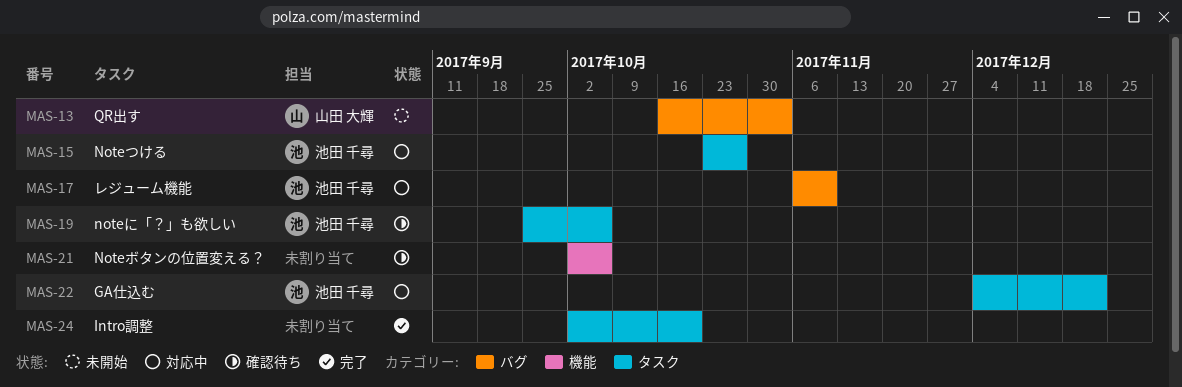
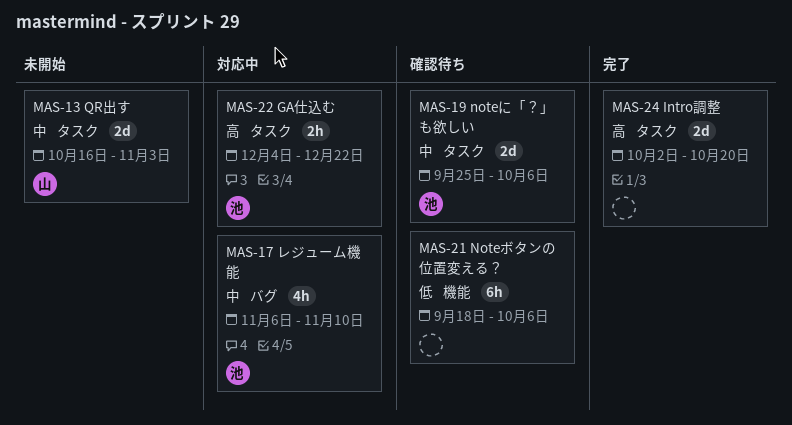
MAS-13, label: バグ -> タスク
MAS-15: present -> none
MAS-21, start: Oct 2 -> Sep 18

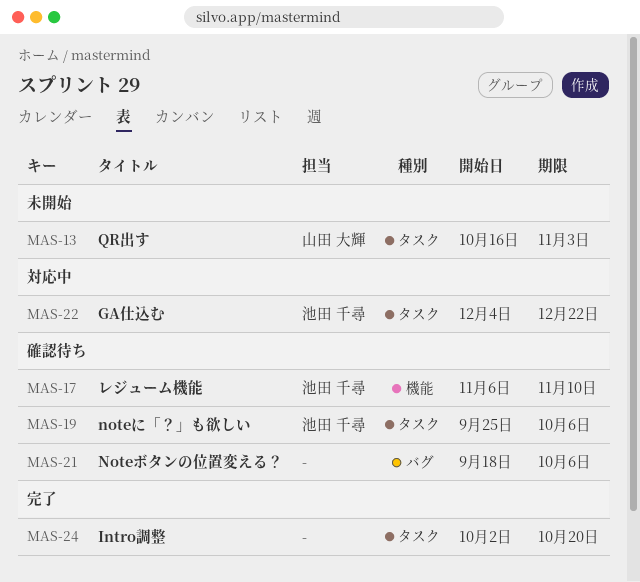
MAS-17, status: 対応中 -> 確認待ち
MAS-17, label: バグ -> 機能
MAS-21, label: 機能 -> バグ

